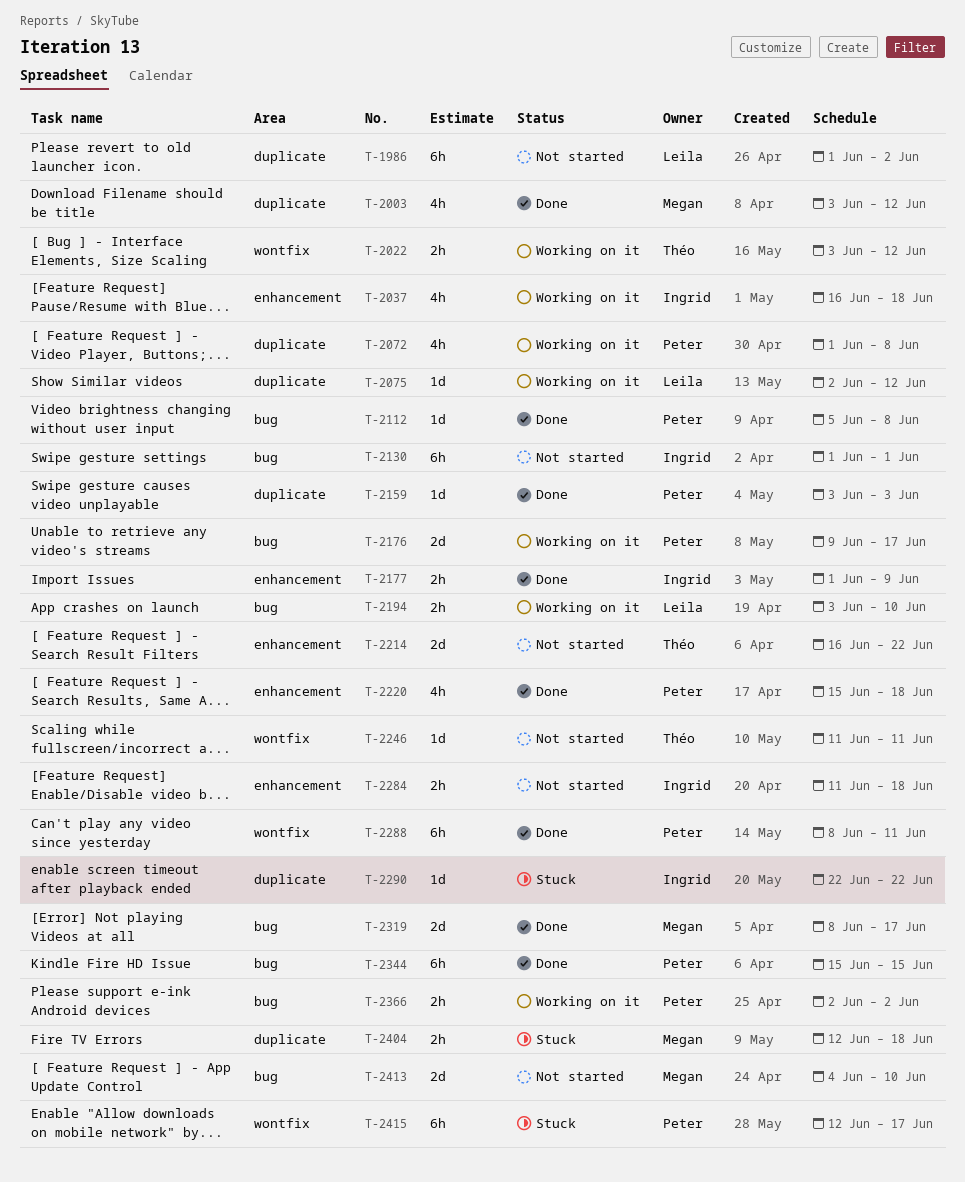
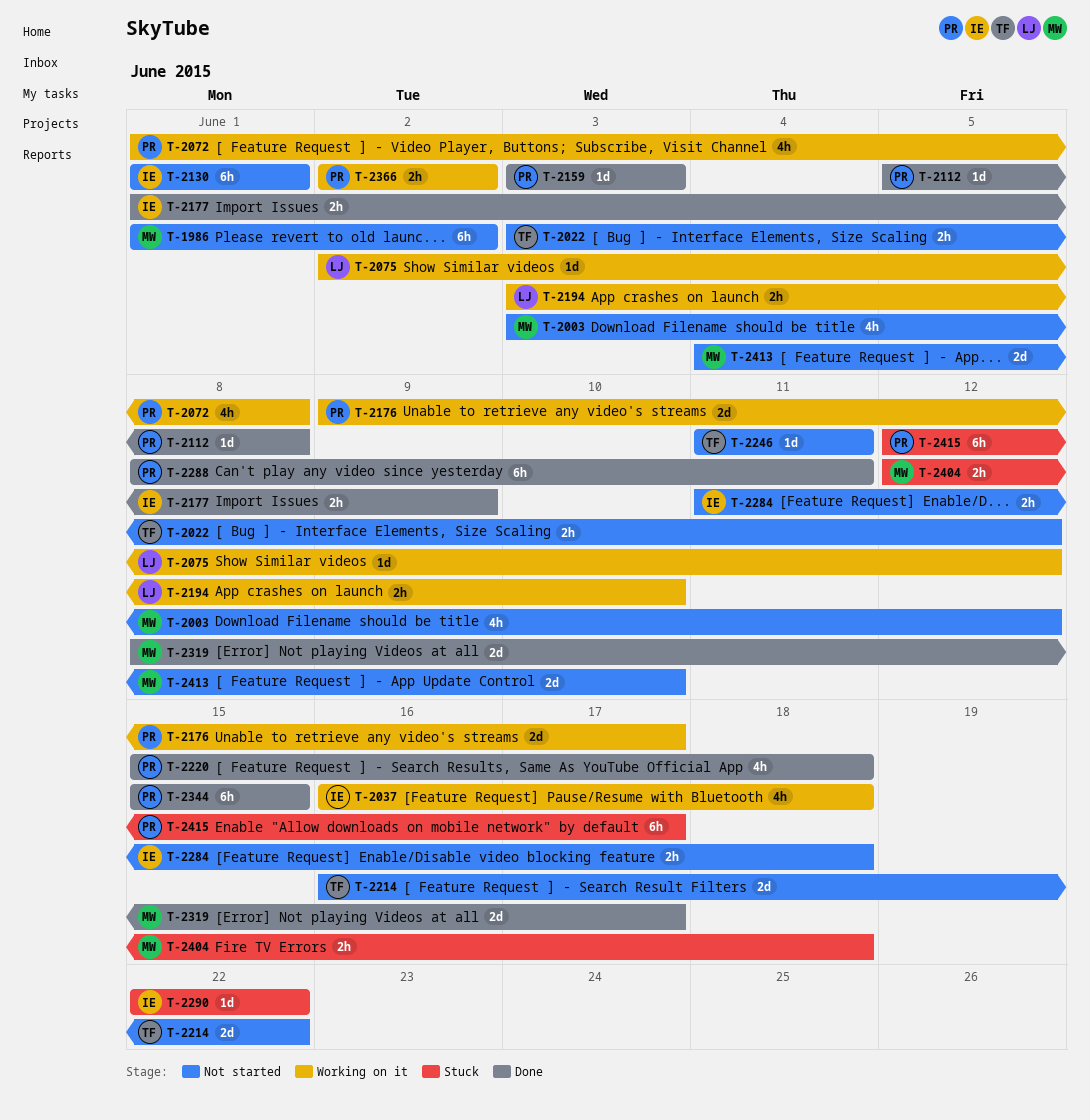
T-1986, owner: Leila -> Megan
T-2003, status: Done -> Not started
T-2022, status: Working on it -> Not started

